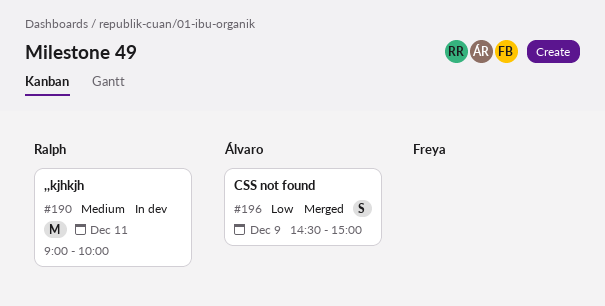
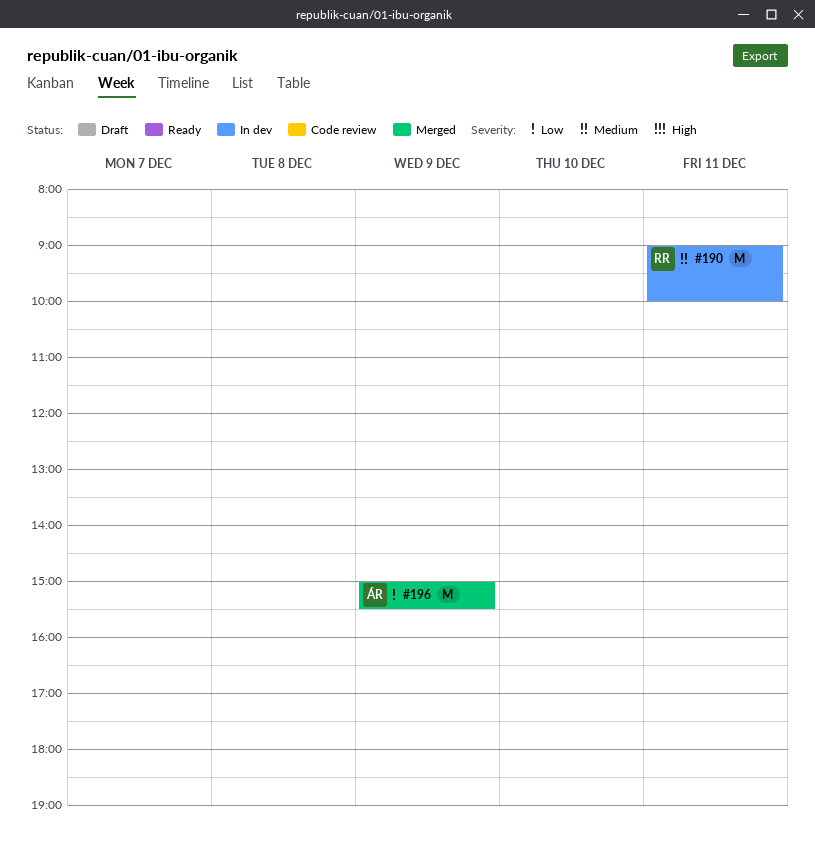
#196, estimate: S -> M
#196, begins: 14:30 -> 15:00
#196, ends: 15:00 -> 15:30

